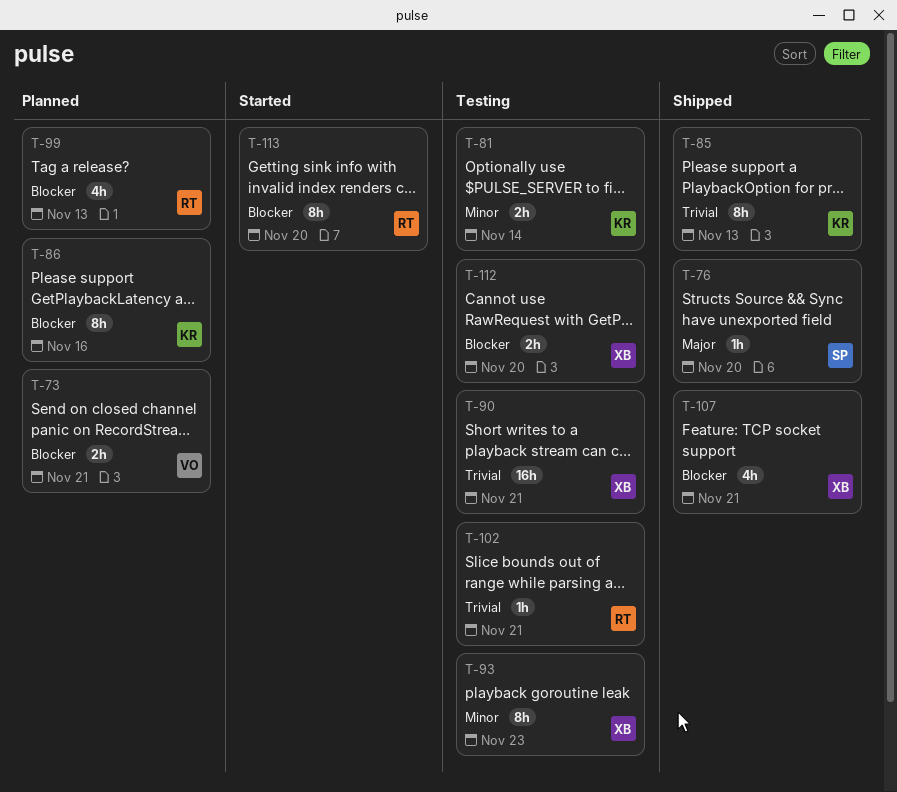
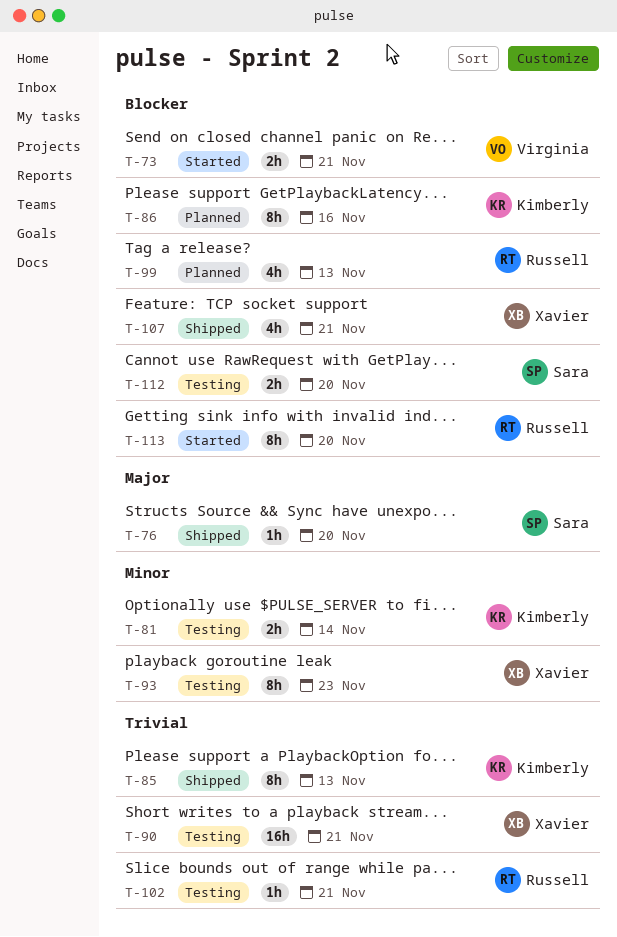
T-73, status: Planned -> Started
T-112, owner: Xavier -> Sara

